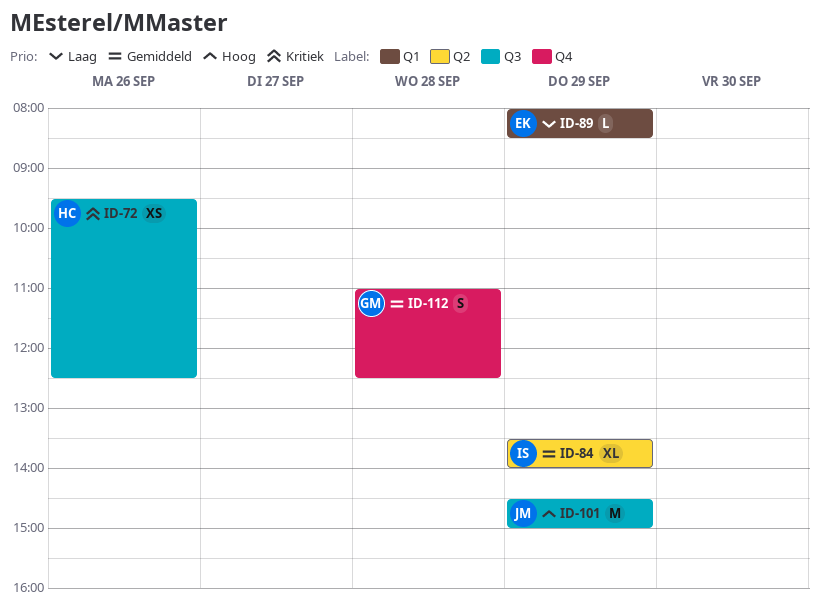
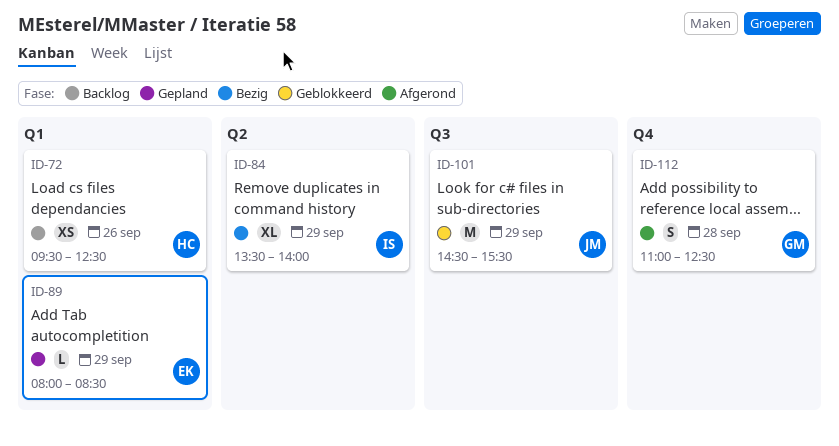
ID-72, label: Q3 -> Q1
ID-101, ends: 15:00 -> 15:30

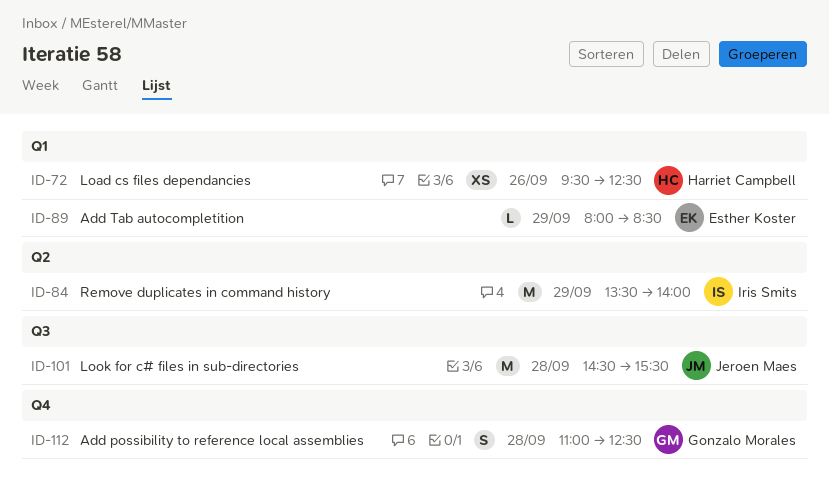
ID-84, estimate: XL -> M
ID-101, day: Sep 29 -> Sep 28

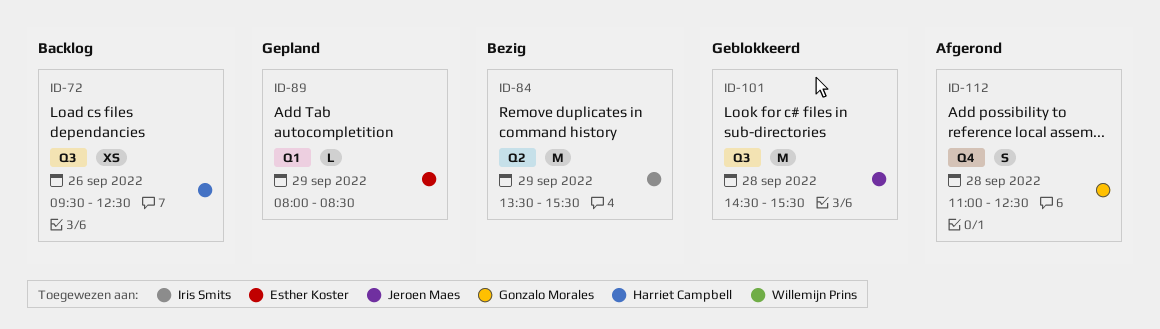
ID-72, label: Q1 -> Q3
ID-84, ends: 14:00 -> 15:30

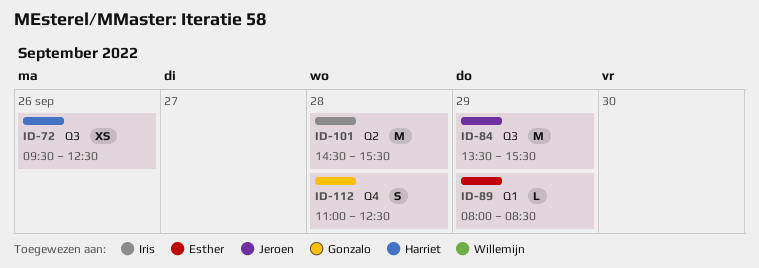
ID-84, owner: Iris Smits -> Jeroen Maes
ID-84, label: Q2 -> Q3
ID-101, owner: Jeroen Maes -> Iris Smits
ID-101, label: Q3 -> Q2

